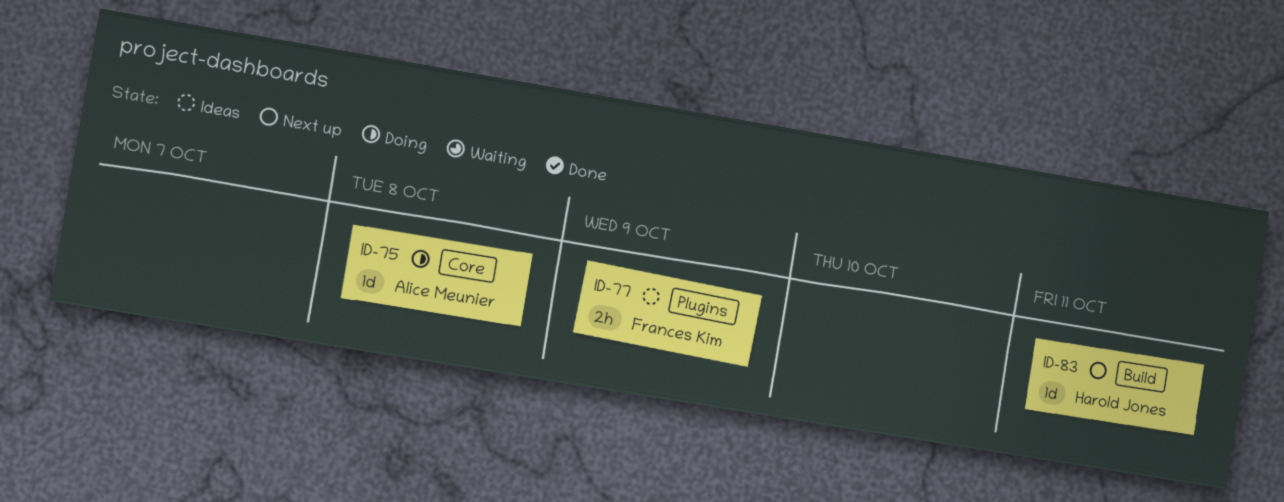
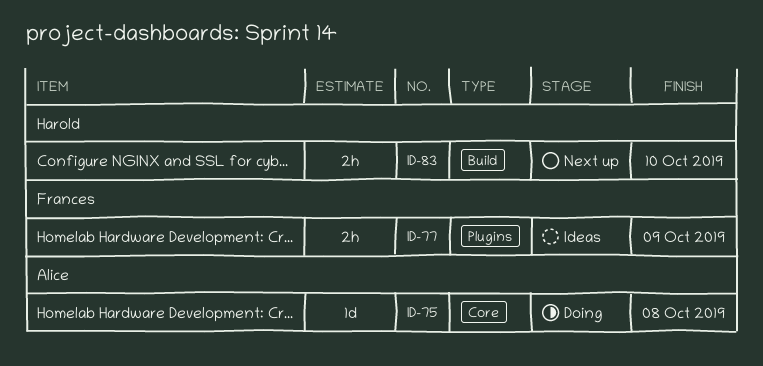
ID-83, estimate: 1d -> 2h
ID-83, due: Oct 11 -> Oct 10

